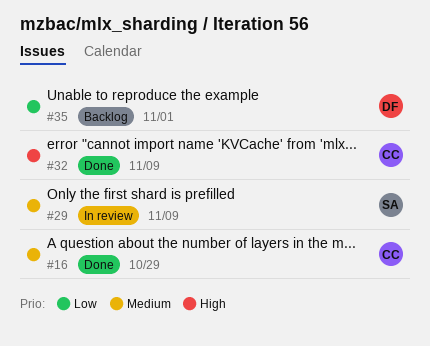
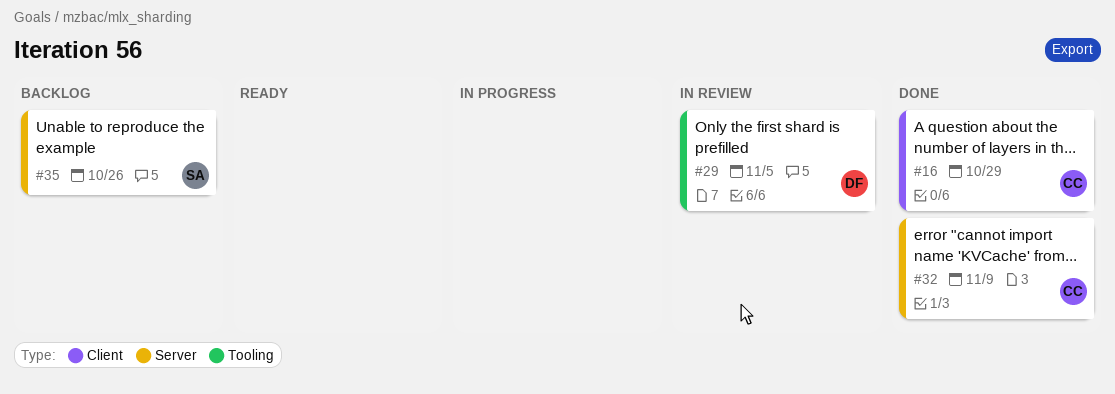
#29, owner: SA -> DF
#29, due: Nov 9 -> Nov 5
#35, owner: DF -> SA
#35, due: Nov 1 -> Oct 26

